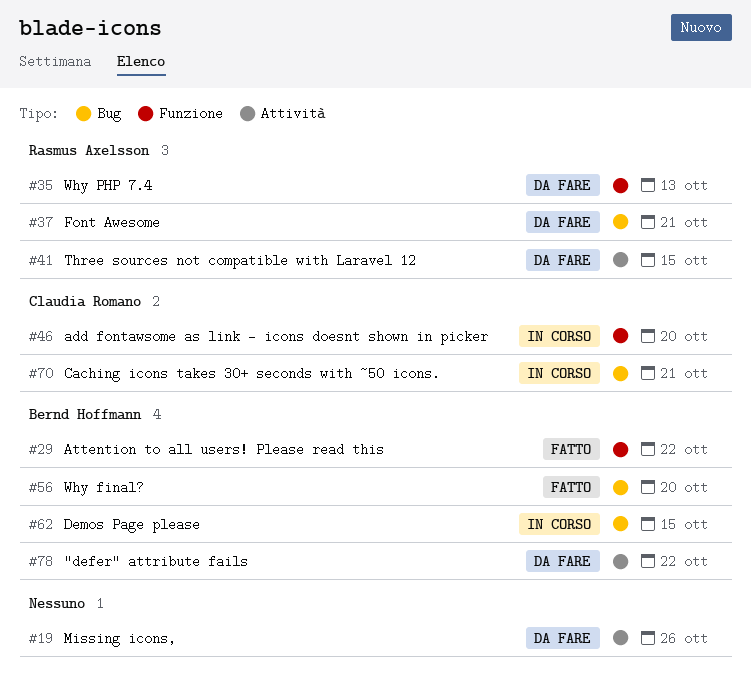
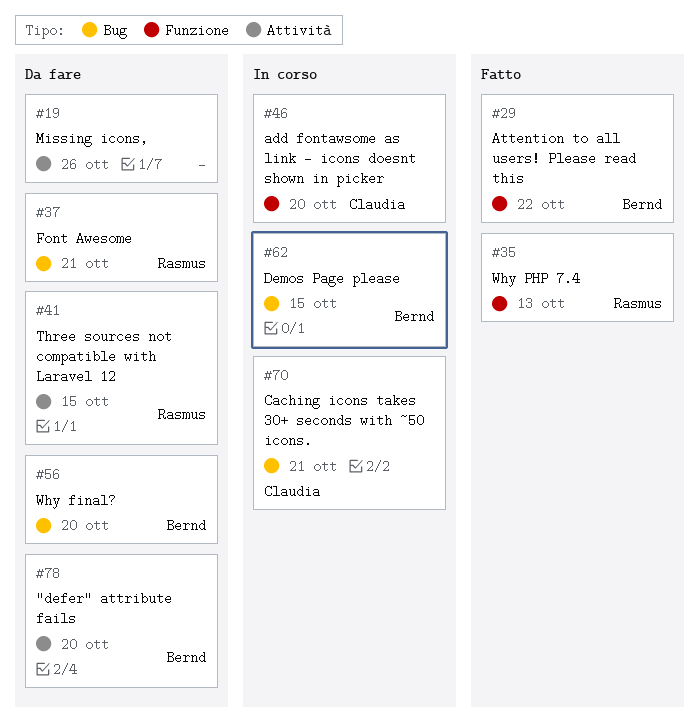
#35, status: Da fare -> Fatto
#56, status: Fatto -> Da fare
#78, due: Oct 22 -> Oct 20

